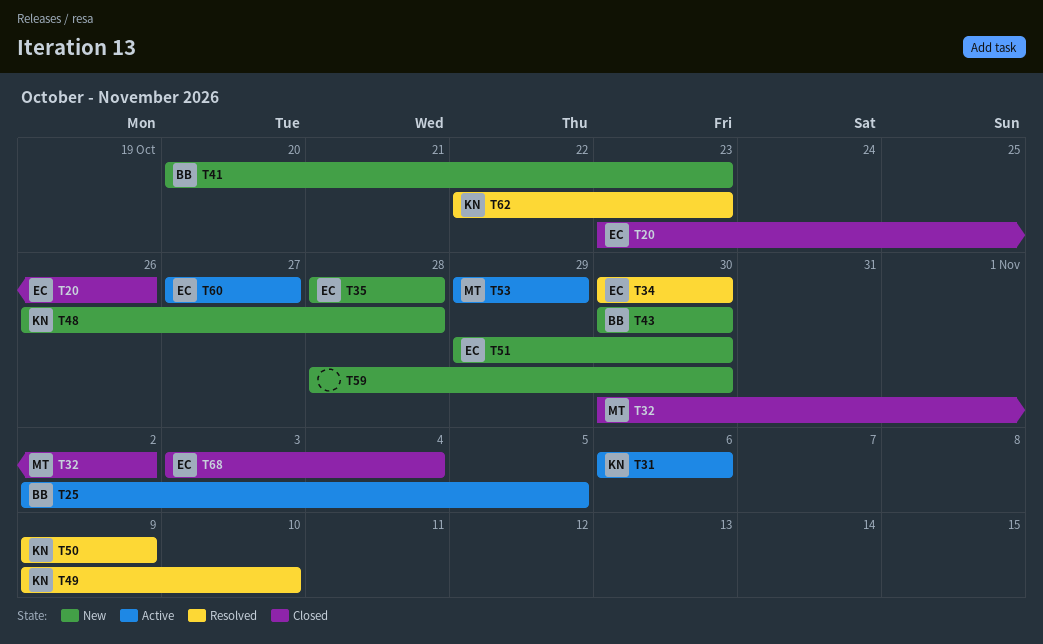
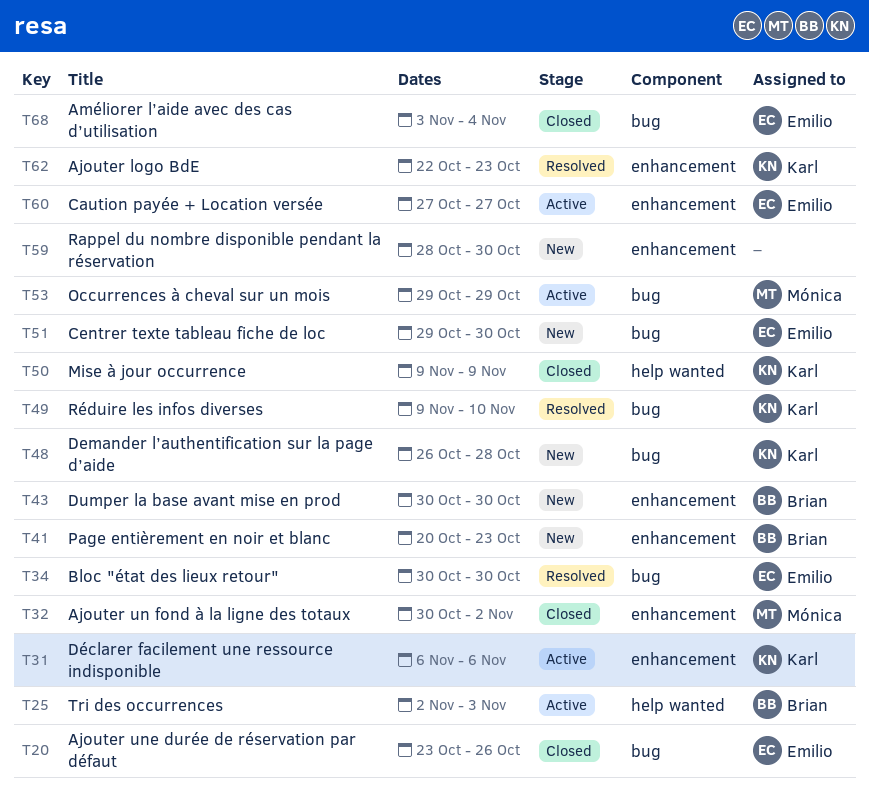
T25, due: Nov 5 -> Nov 3
T35: present -> none
T50, status: Resolved -> Closed

